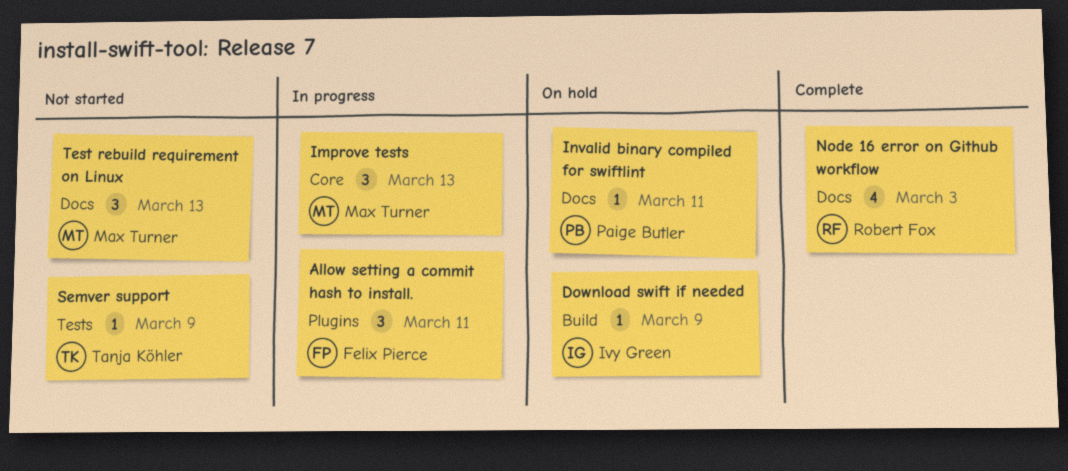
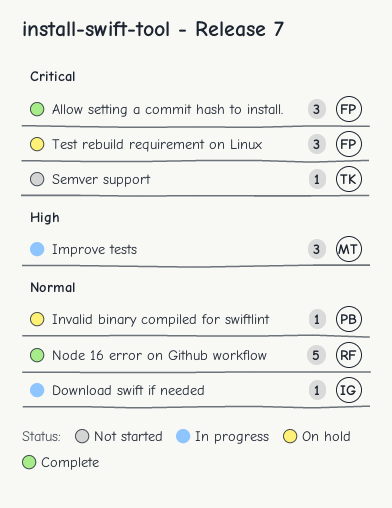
Allow setting a commit hash to install., status: In progress -> Complete
Download swift if needed, status: On hold -> In progress
Node 16 error on Github workflow, estimate: 4 -> 5
Test rebuild requirement on Linux, status: Not started -> On hold
Test rebuild requirement on Linux, owner: Max Turner -> Felix Pierce

